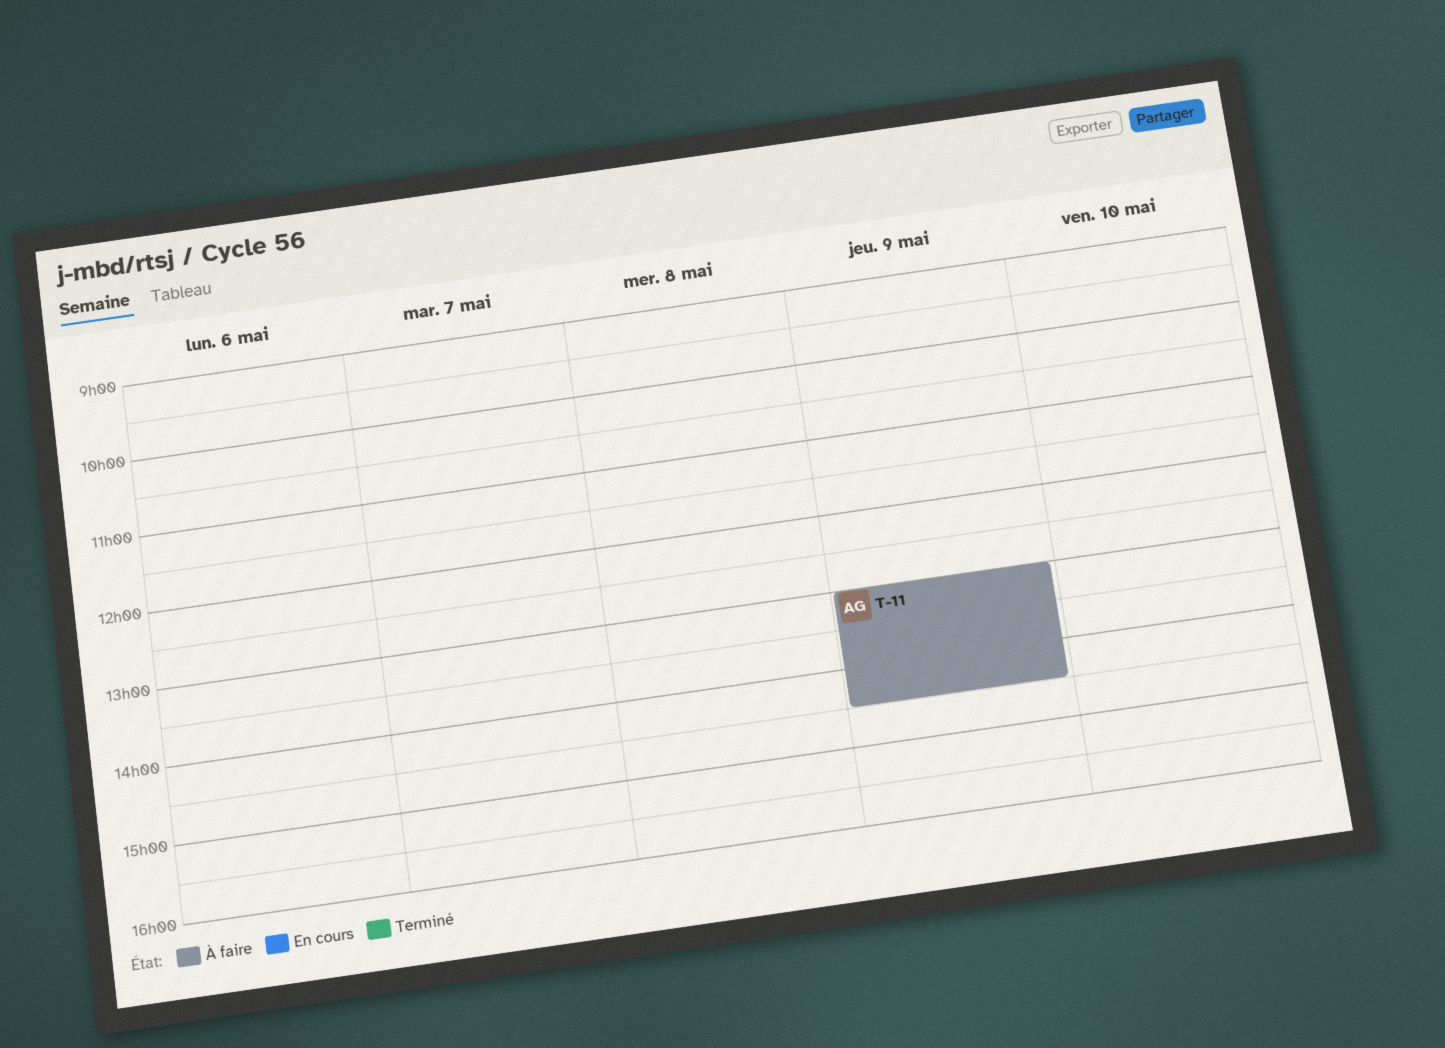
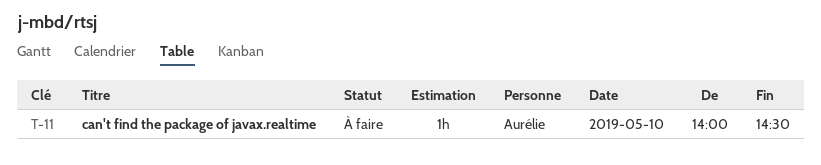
T-11, day: May 9 -> May 10
T-11, begins: 13:00 -> 14:00

